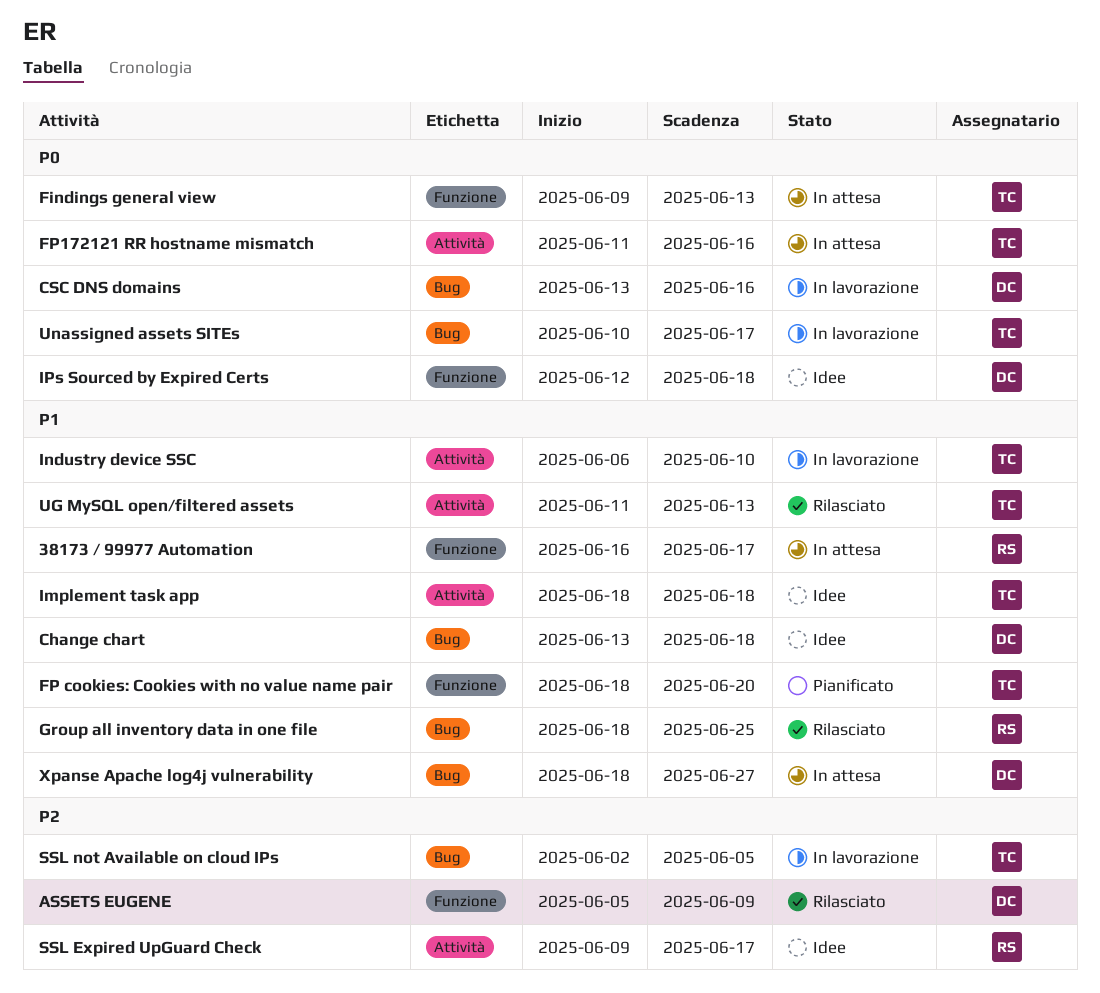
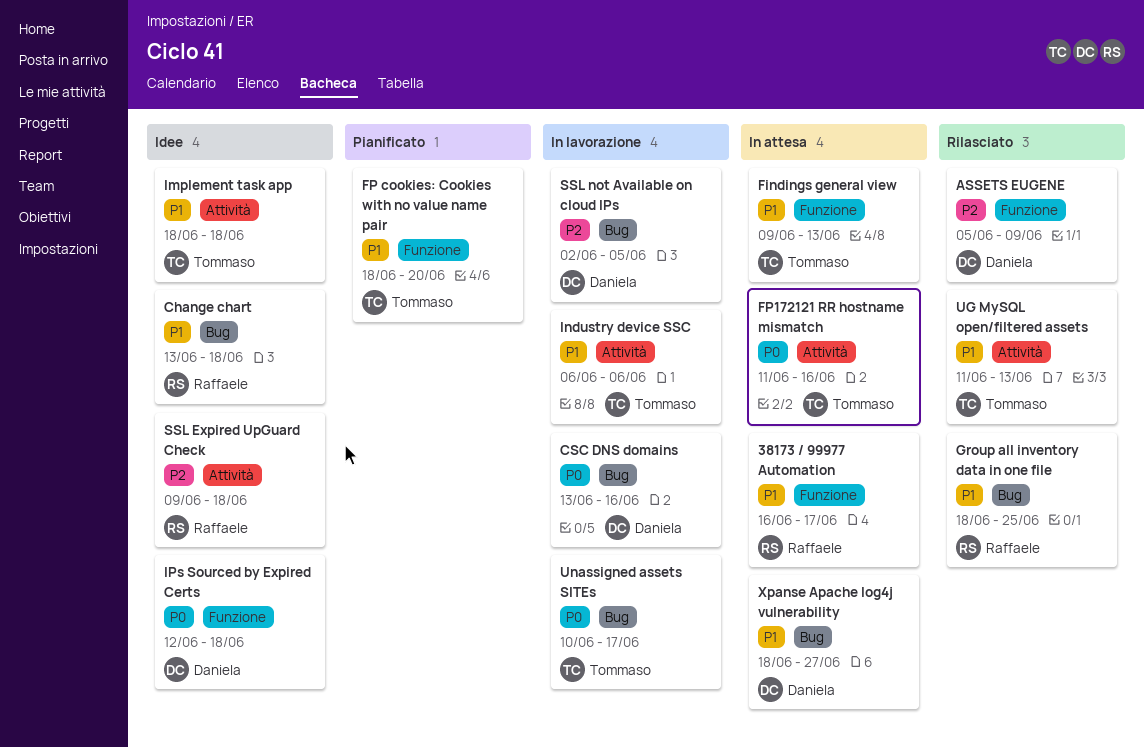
Change chart, owner: Daniela -> Raffaele
Findings general view, priority: P0 -> P1
Industry device SSC, due: Jun 10 -> Jun 6
SSL Expired UpGuard Check, due: Jun 17 -> Jun 18
SSL not Available on cloud IPs, owner: Tommaso -> Daniela

